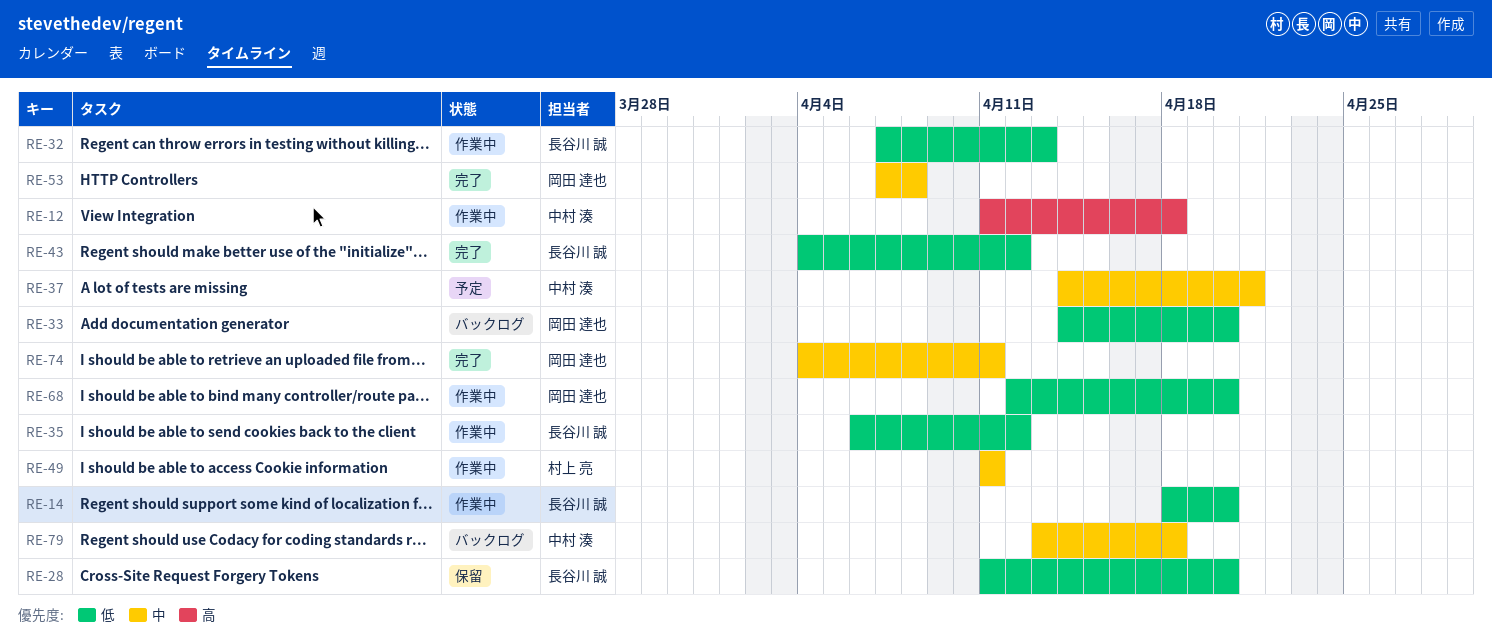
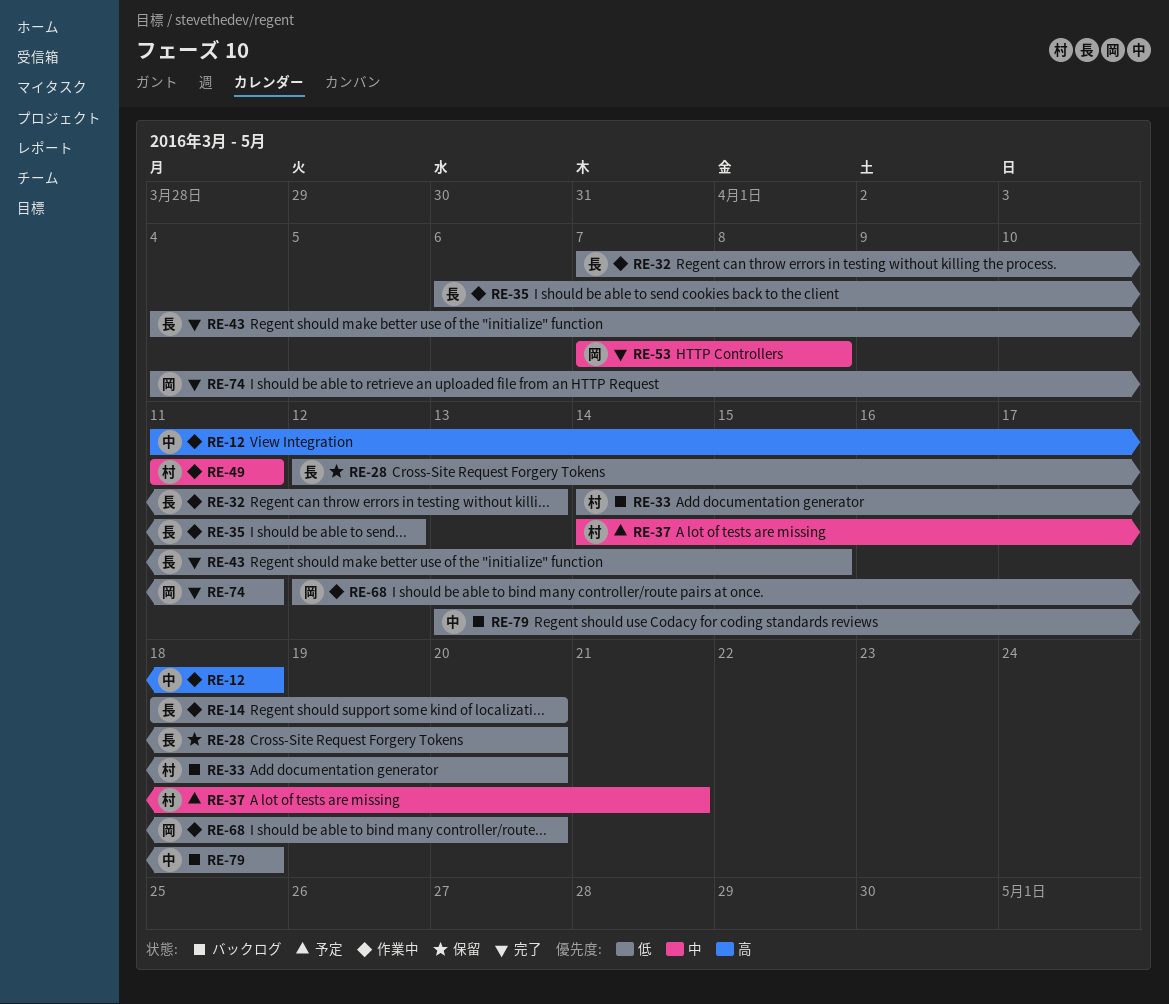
RE-28, start: Apr 11 -> Apr 12
RE-33, owner: 岡田 達也 -> 村上 亮
RE-37, owner: 中村 湊 -> 村上 亮
RE-43, due: Apr 12 -> Apr 15
RE-74, priority: 中 -> 低
RE-79, priority: 中 -> 低

